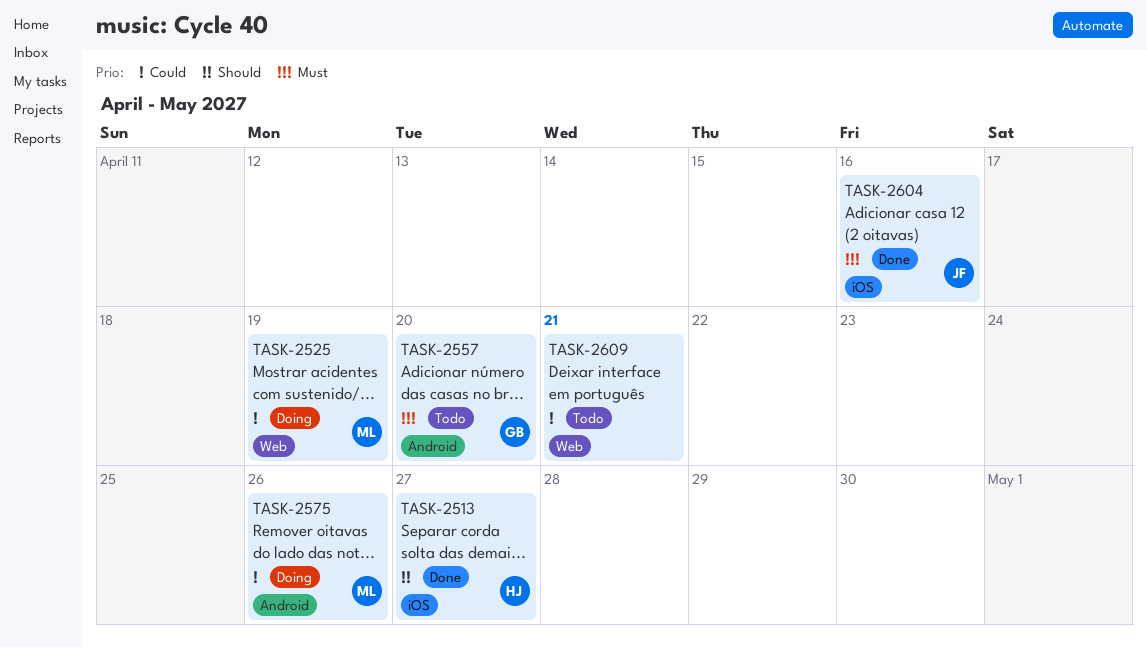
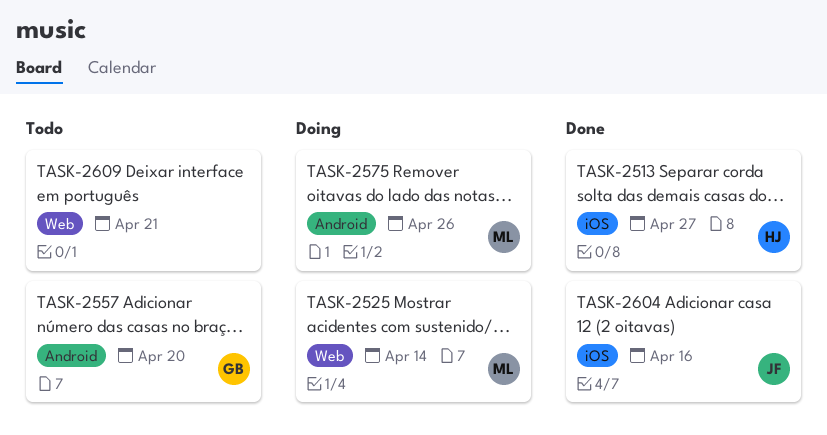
TASK-2525, due: Apr 19 -> Apr 14

